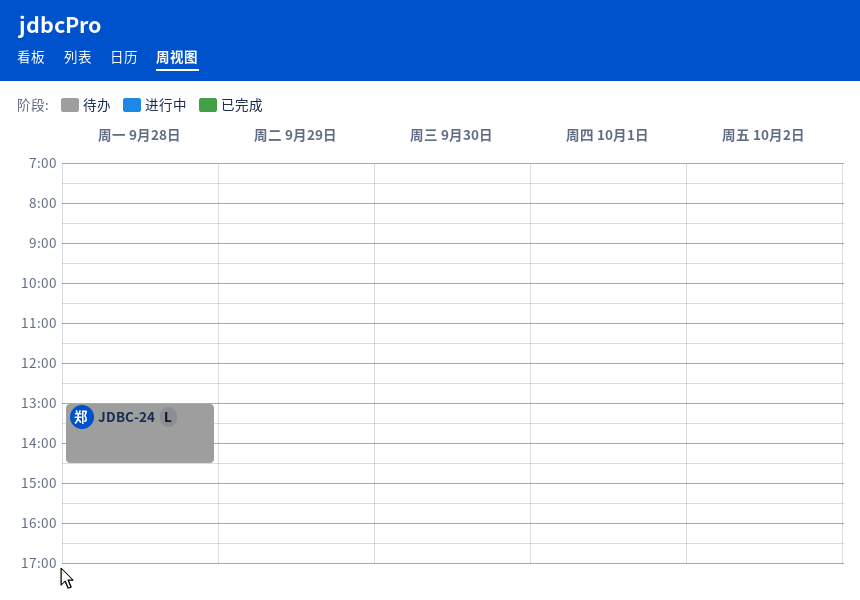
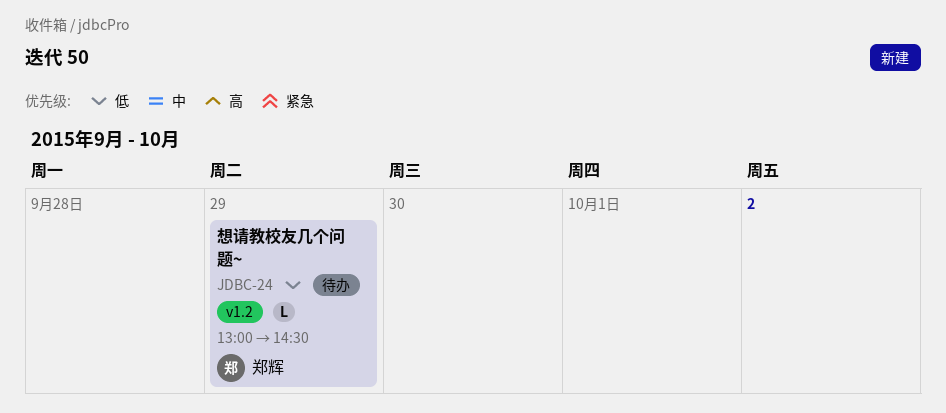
JDBC-24, day: Sep 28 -> Sep 29

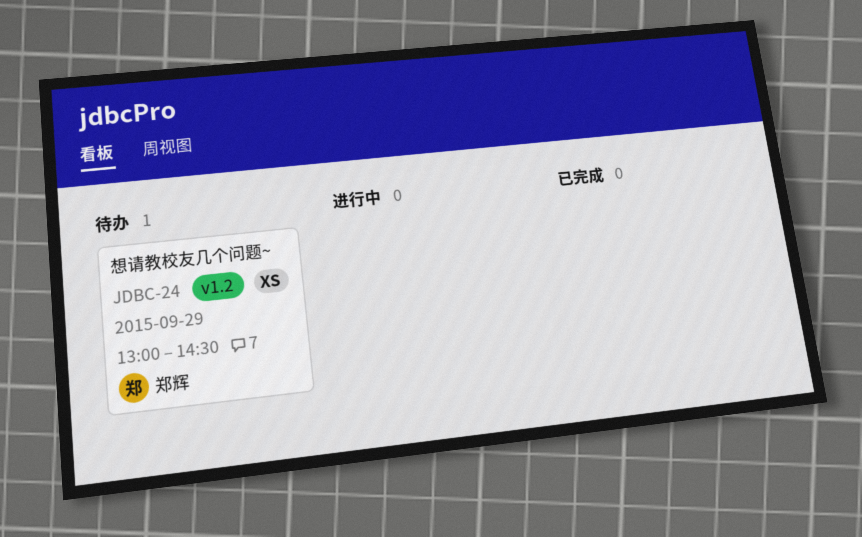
JDBC-24, estimate: L -> XS

